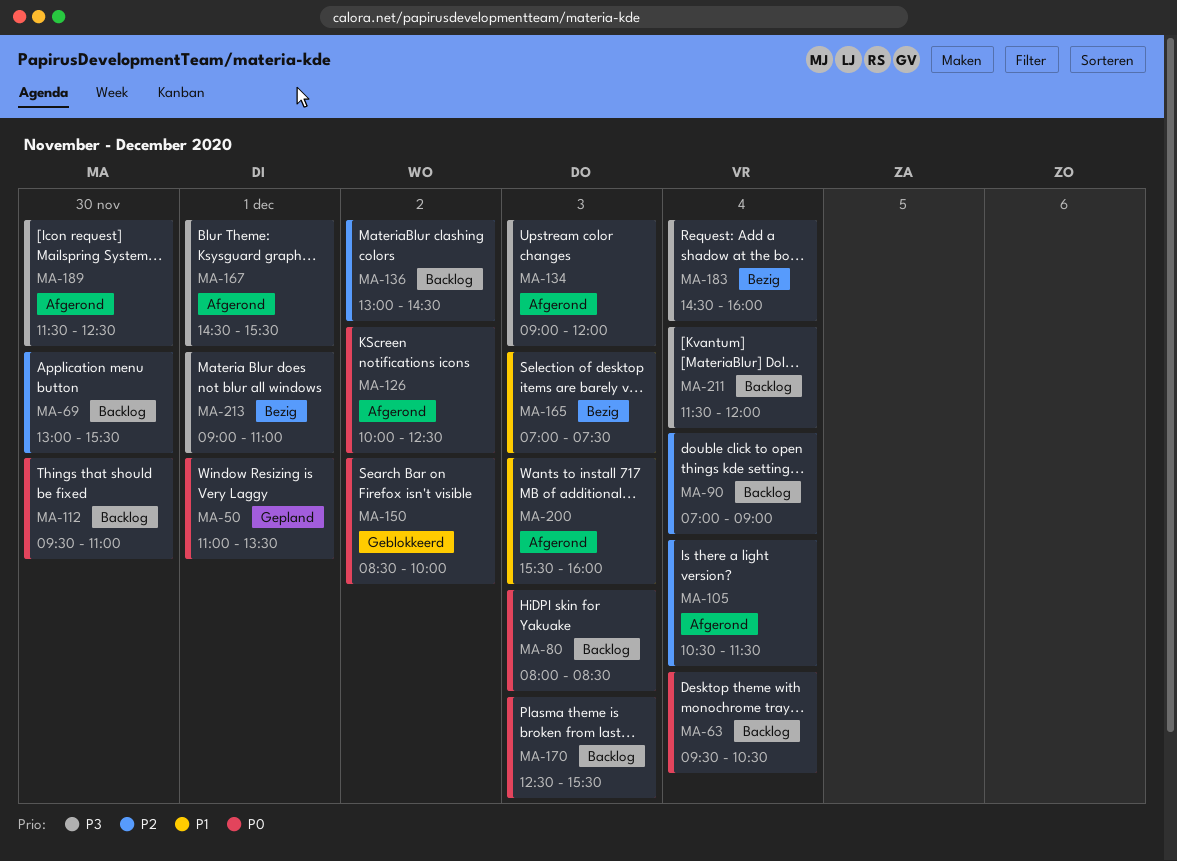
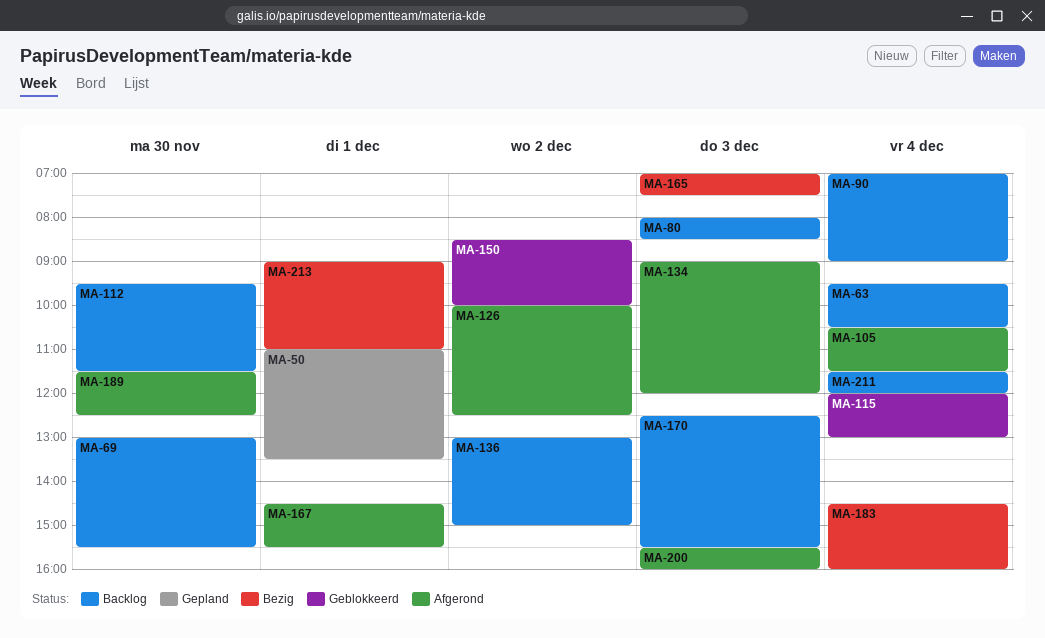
MA-112, ends: 11:00 -> 11:30
MA-115: none -> present
MA-136, ends: 14:30 -> 15:00

